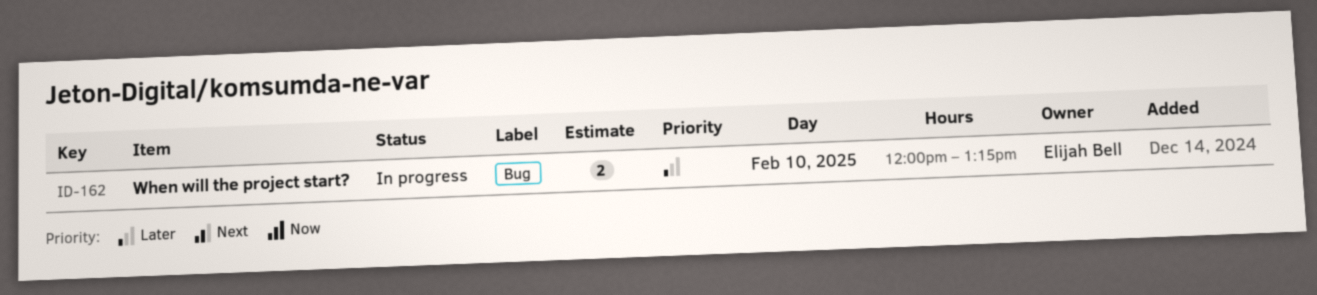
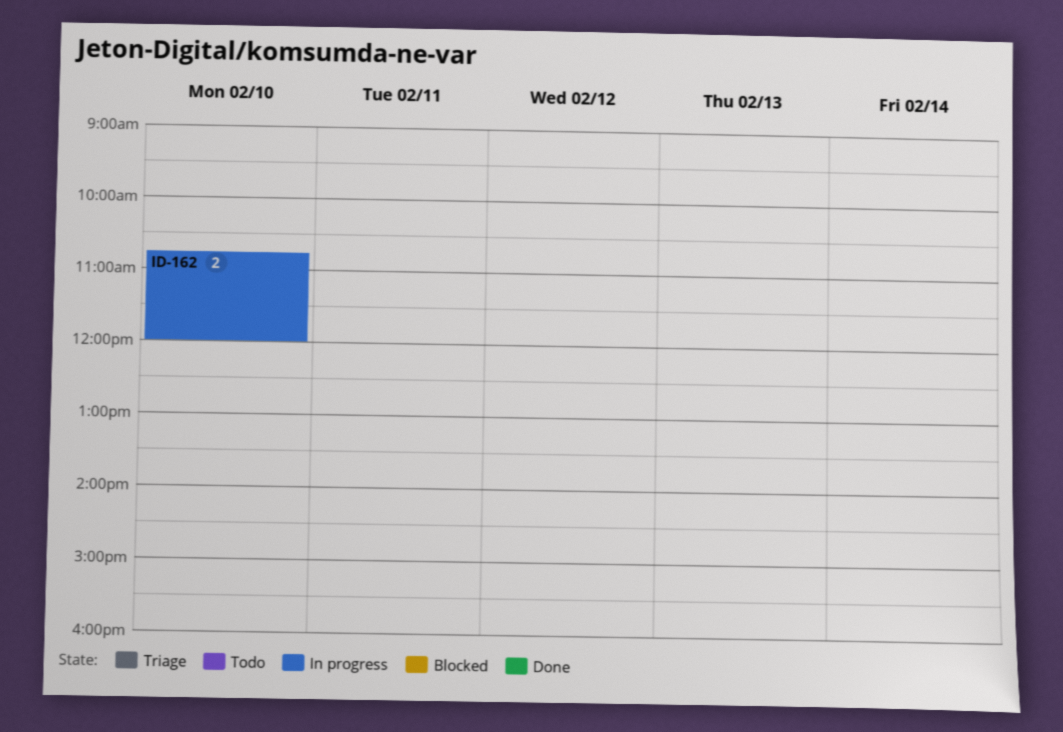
ID-162, begins: 12:00 -> 10:45
ID-162, ends: 13:15 -> 12:00

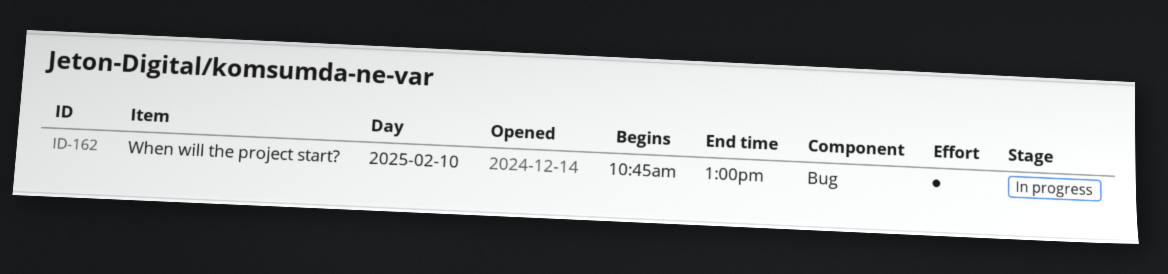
ID-162, estimate: 2 -> 1
ID-162, ends: 12:00 -> 13:00

